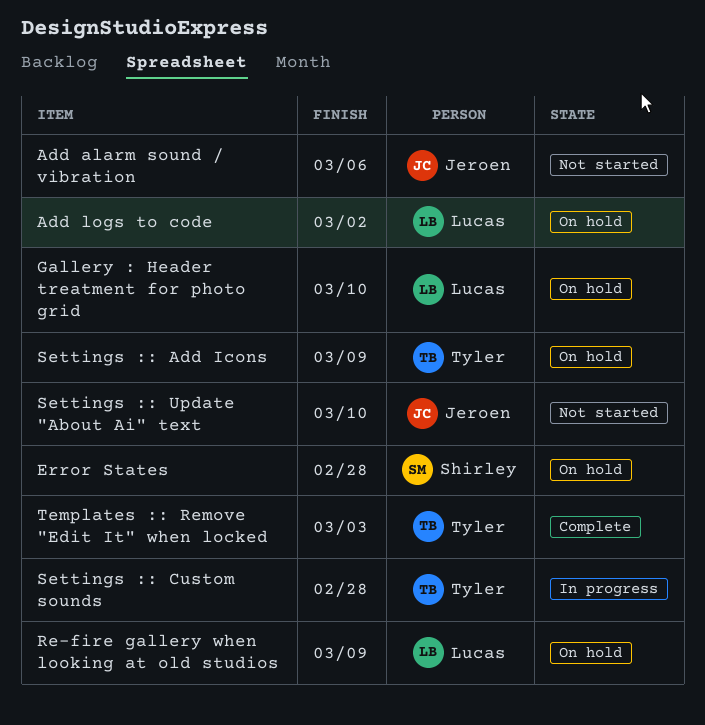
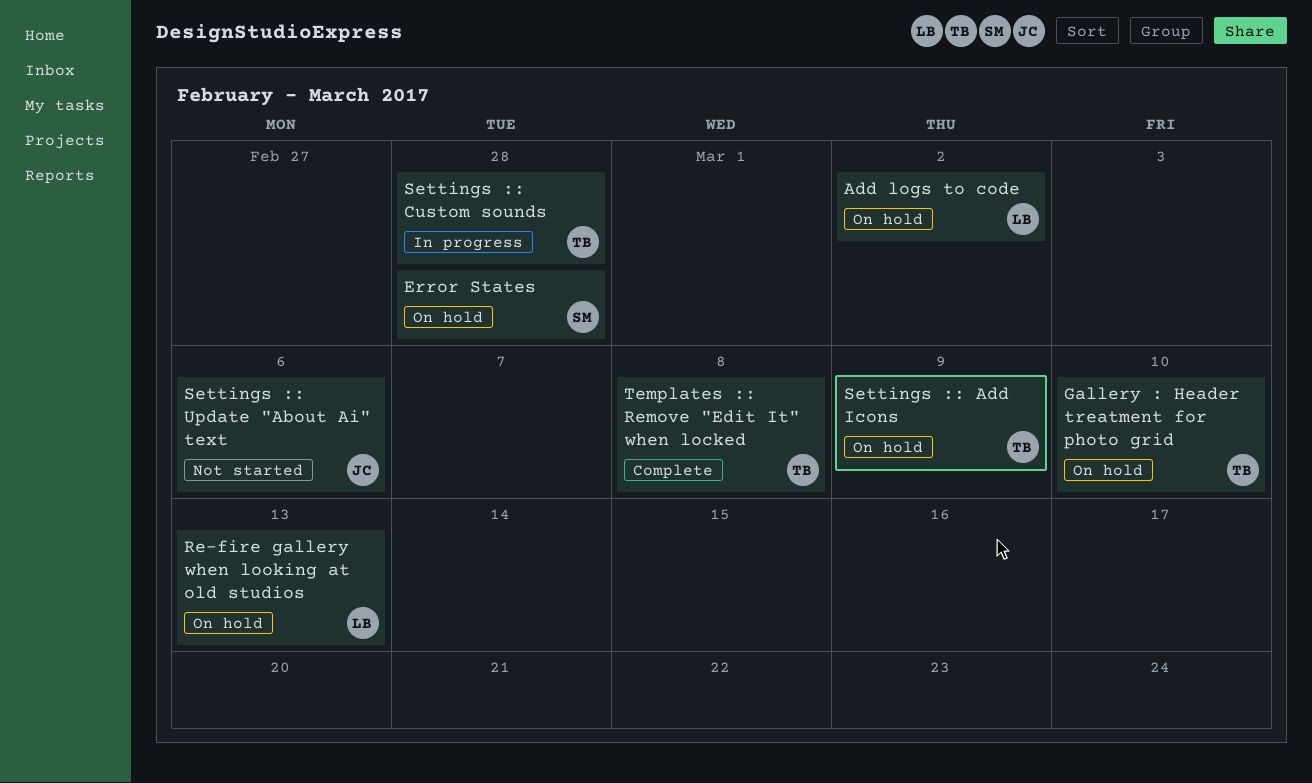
Add alarm sound / vibration: present -> none
Gallery : Header treatment for photo grid, owner: Lucas -> Tyler
Re-fire gallery when looking at old studios, due: Mar 9 -> Mar 13
Settings :: Update "About Ai" text, due: Mar 10 -> Mar 6
Templates :: Remove "Edit It" when locked, due: Mar 3 -> Mar 8

